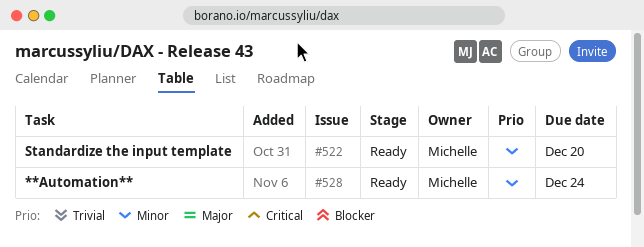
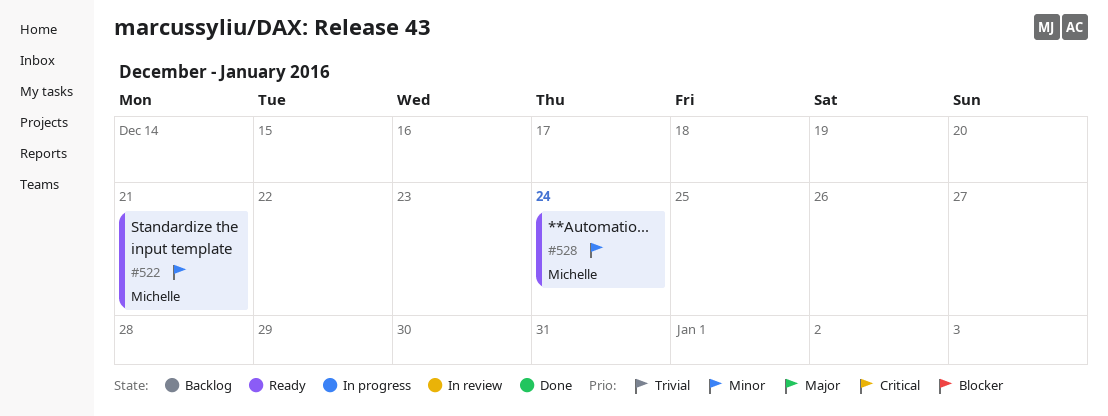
#522, due: Dec 20 -> Dec 21

